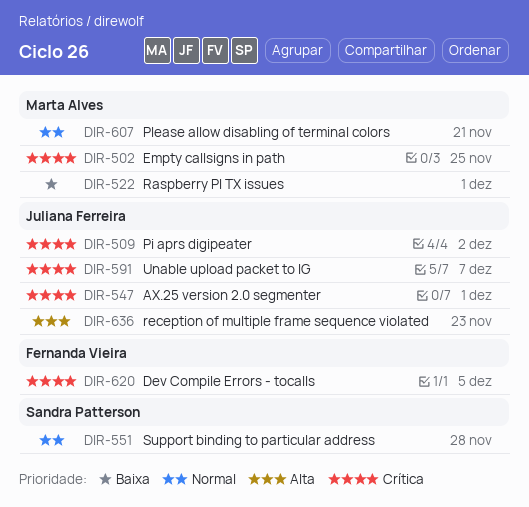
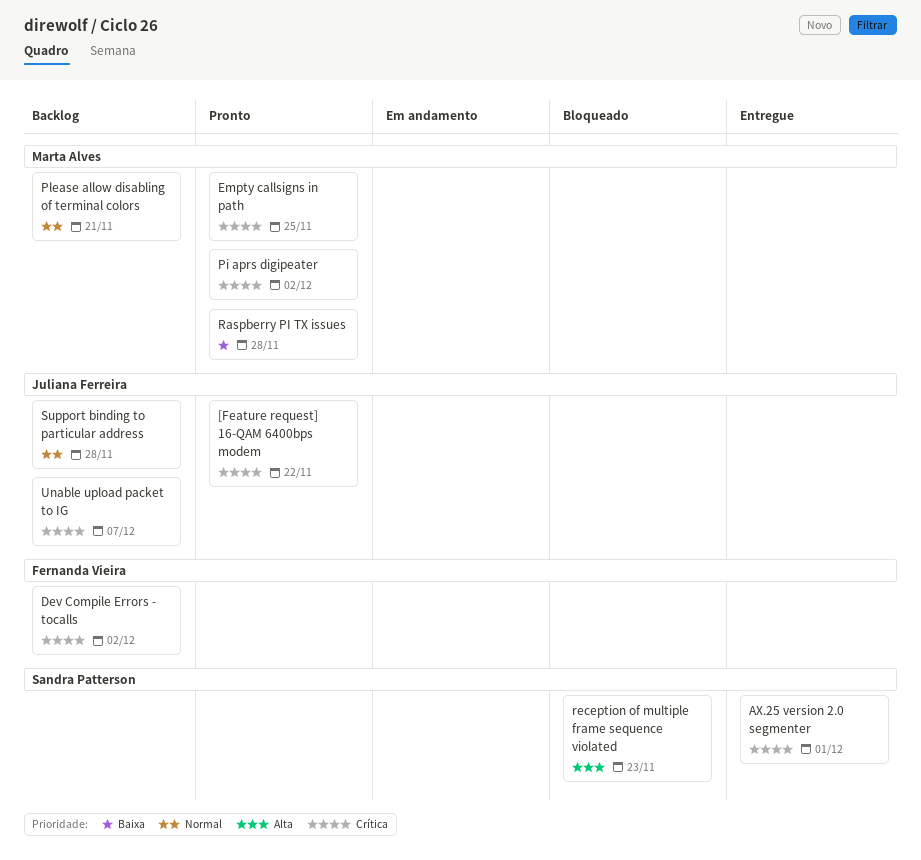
[Feature request] 16-QAM 6400bps modem: none -> present
AX.25 version 2.0 segmenter, owner: Juliana Ferreira -> Sandra Patterson
Dev Compile Errors - tocalls, due: Dec 5 -> Dec 2
Pi aprs digipeater, owner: Juliana Ferreira -> Marta Alves
Raspberry PI TX issues, due: Dec 1 -> Nov 28
reception of multiple frame sequence violated, owner: Juliana Ferreira -> Sandra Patterson
Support binding to particular address, owner: Sandra Patterson -> Juliana Ferreira

